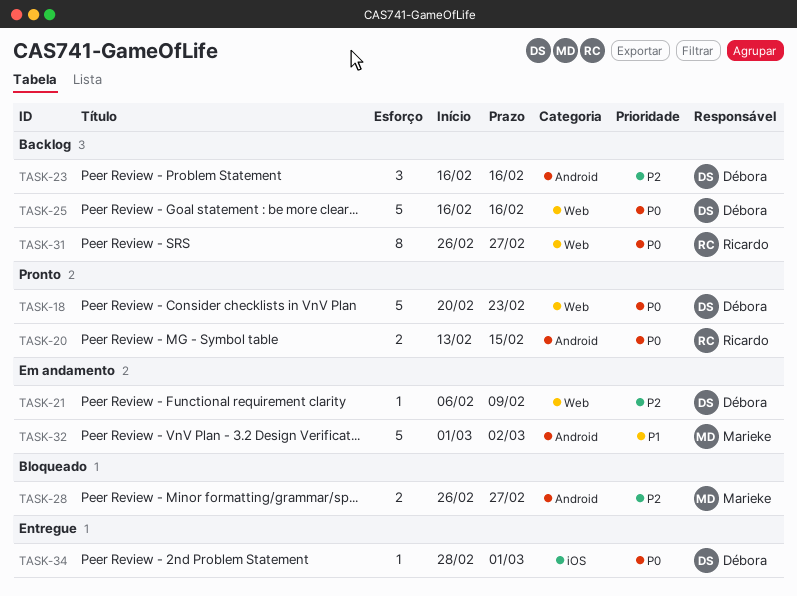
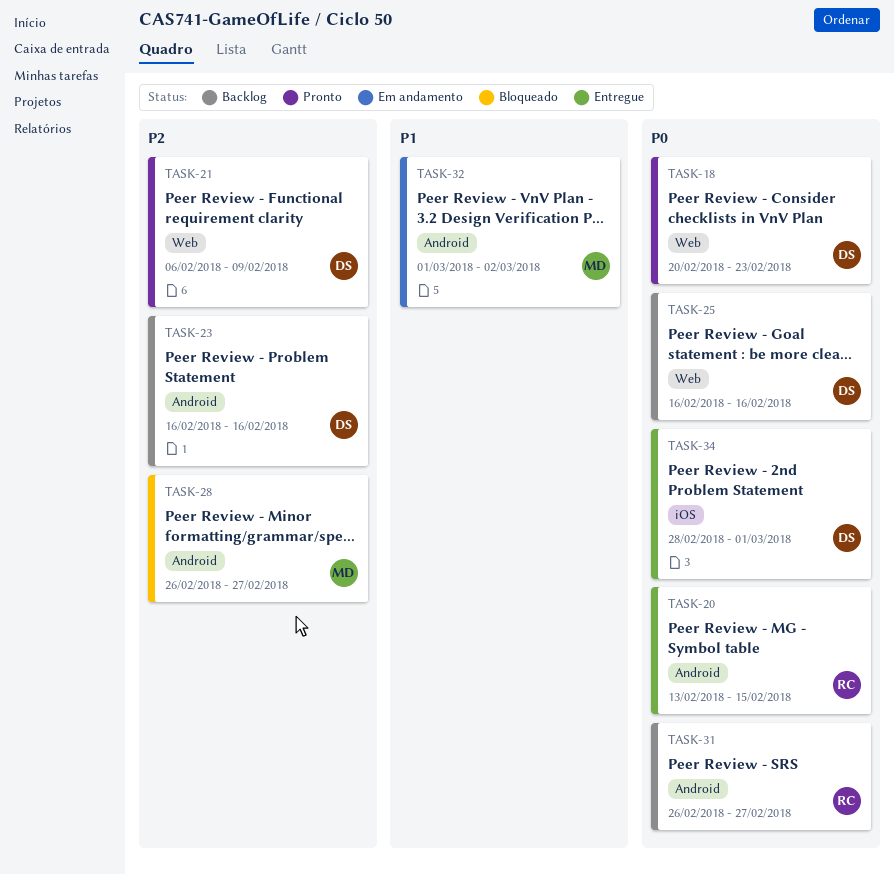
TASK-20, status: Pronto -> Entregue
TASK-21, status: Em andamento -> Pronto
TASK-31, label: Web -> Android

